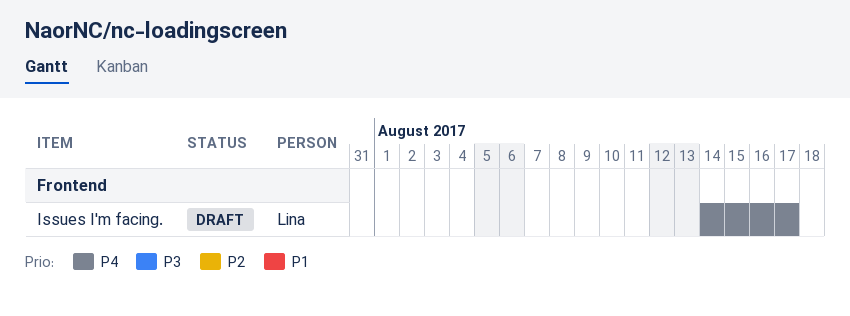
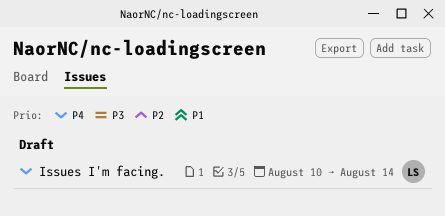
Issues I'm facing., start: Aug 14 -> Aug 10
Issues I'm facing., due: Aug 17 -> Aug 14

